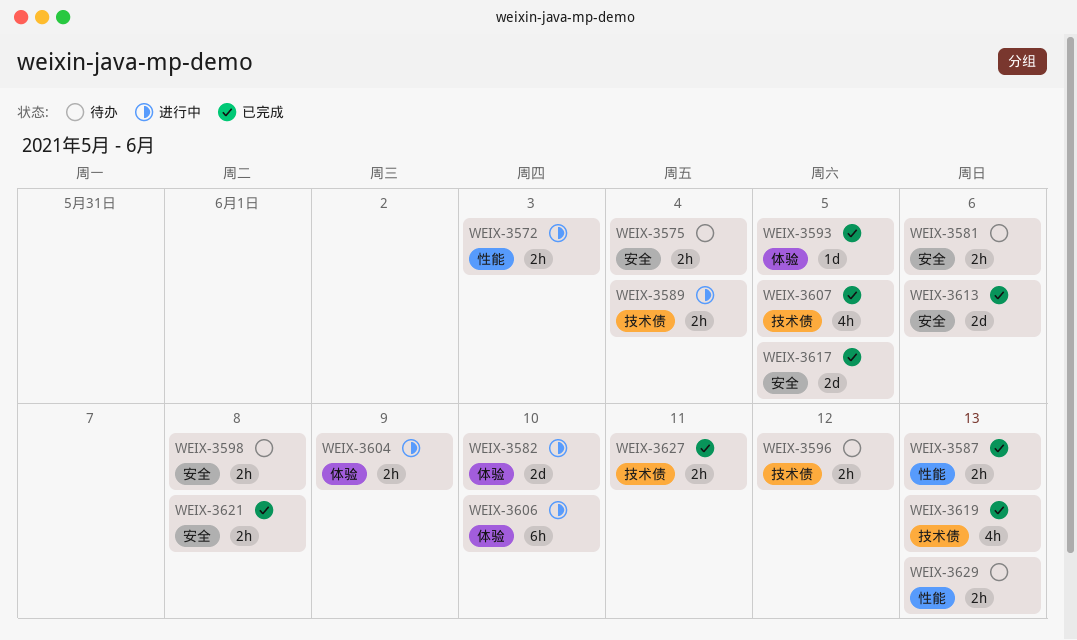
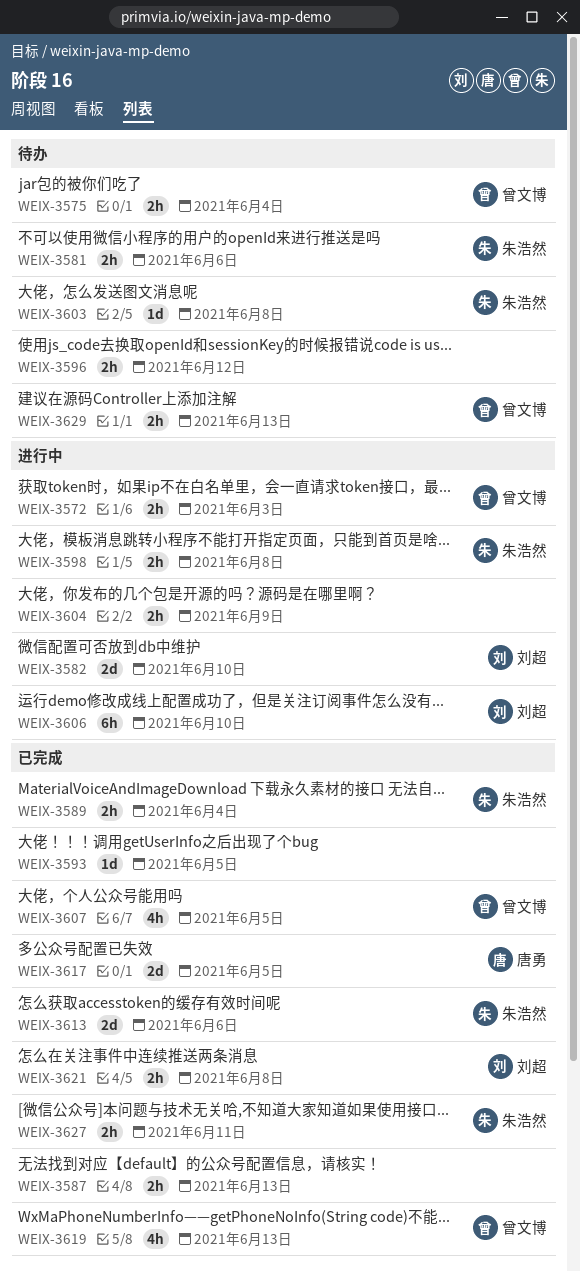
WEIX-3589, status: 进行中 -> 已完成
WEIX-3598, status: 待办 -> 进行中
WEIX-3603: none -> present

